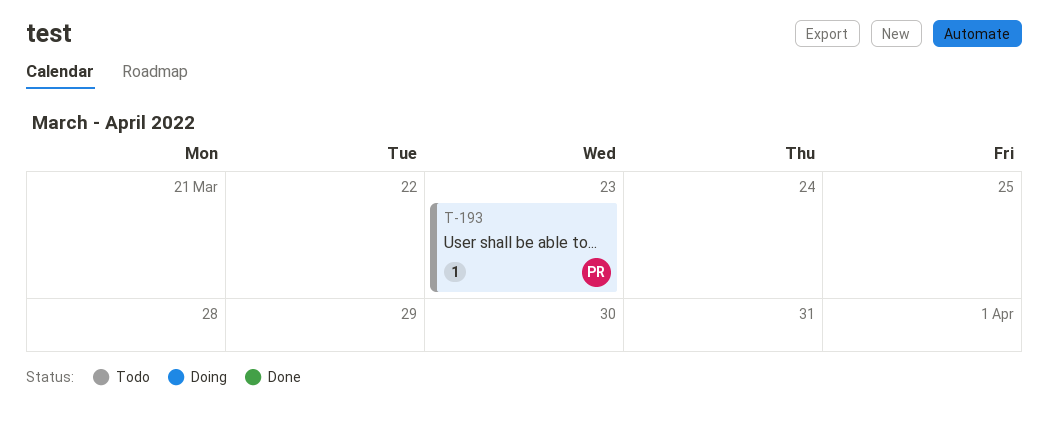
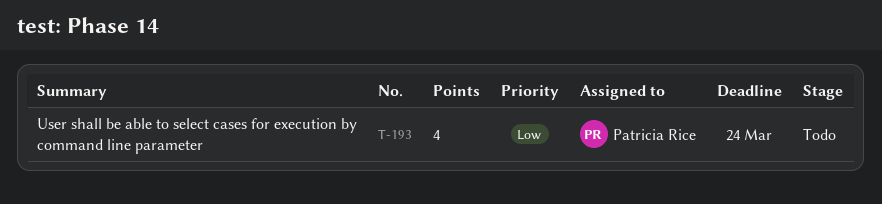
T-193, estimate: 1 -> 4
T-193, due: Mar 23 -> Mar 24

